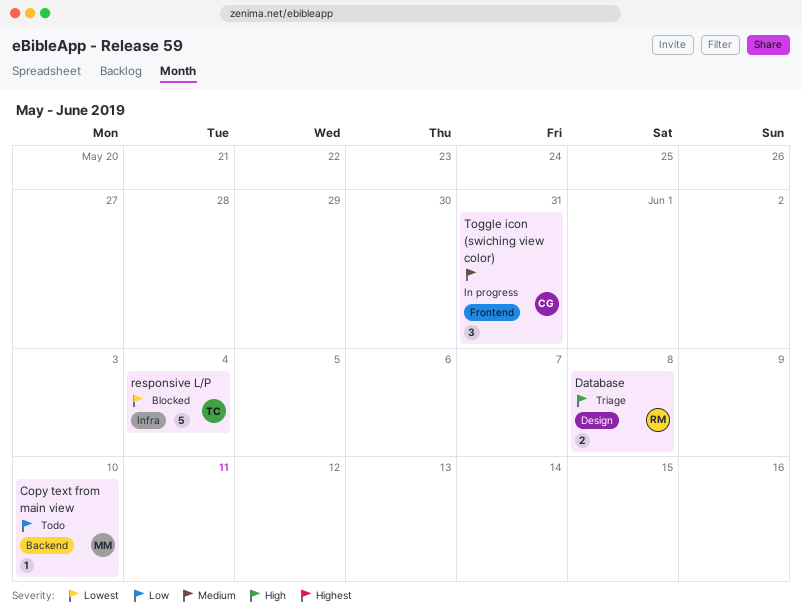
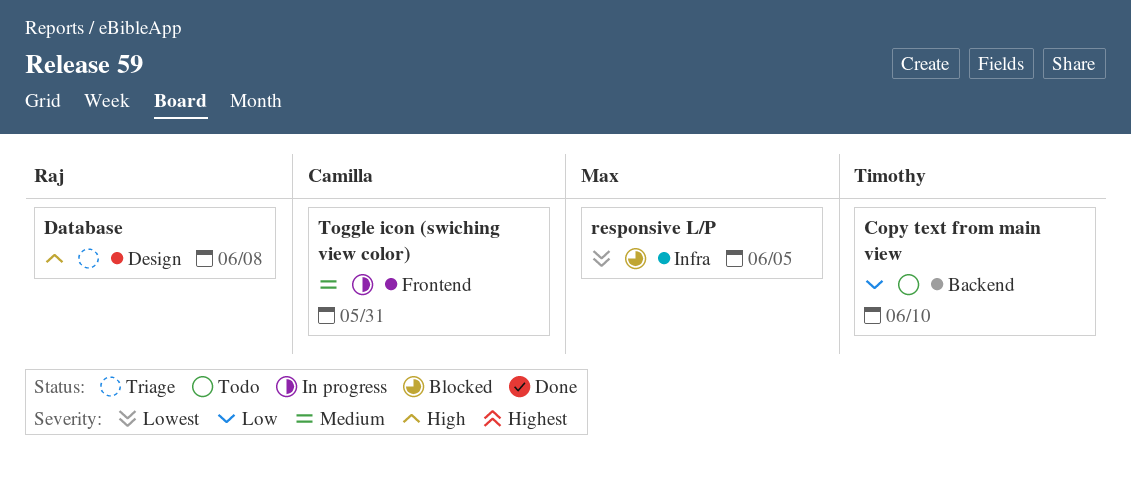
Copy text from main view, owner: Max -> Timothy
responsive L/P, owner: Timothy -> Max
responsive L/P, due: Jun 4 -> Jun 5

